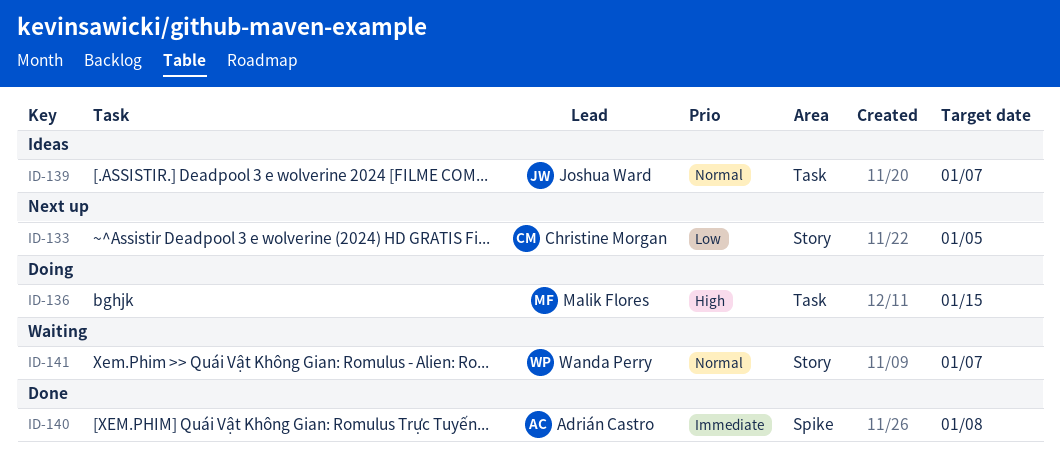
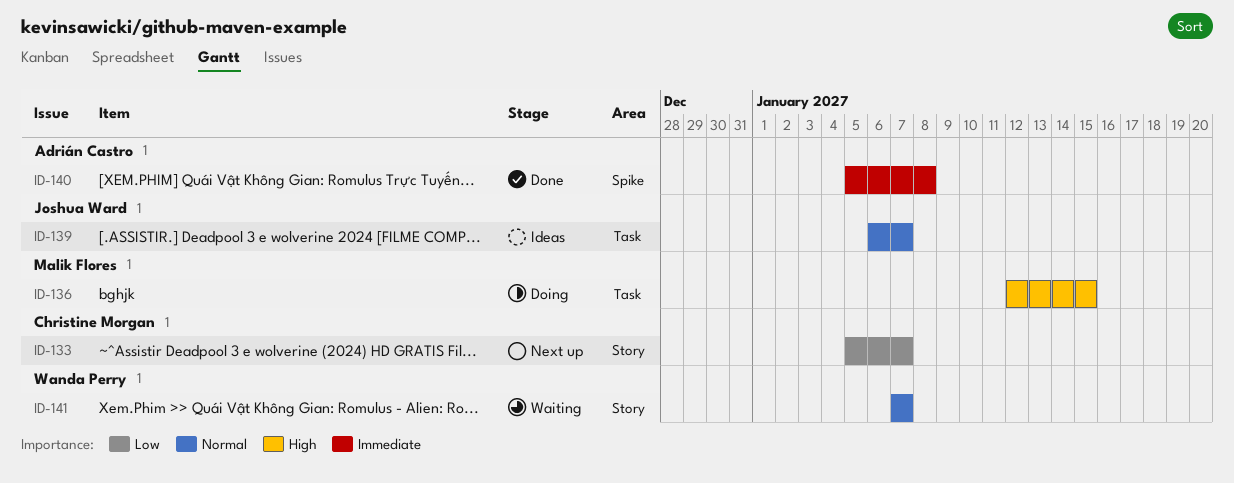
ID-133, due: Jan 5 -> Jan 7

